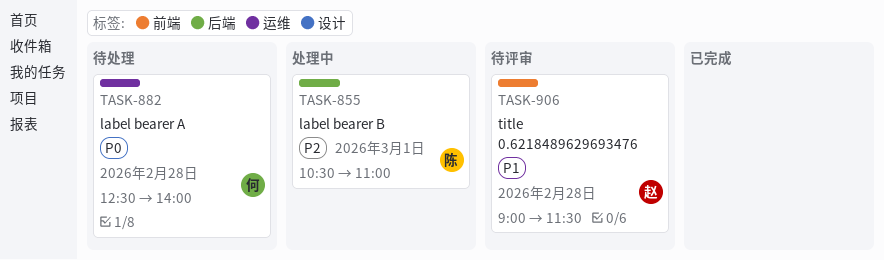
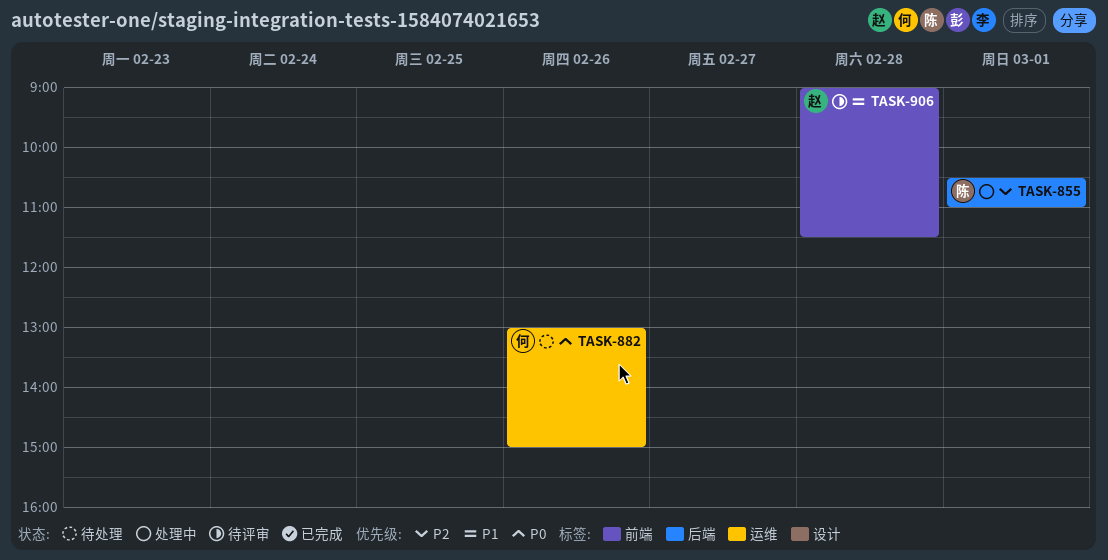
TASK-882, day: Feb 28 -> Feb 26
TASK-882, begins: 12:30 -> 13:00
TASK-882, ends: 14:00 -> 15:00

